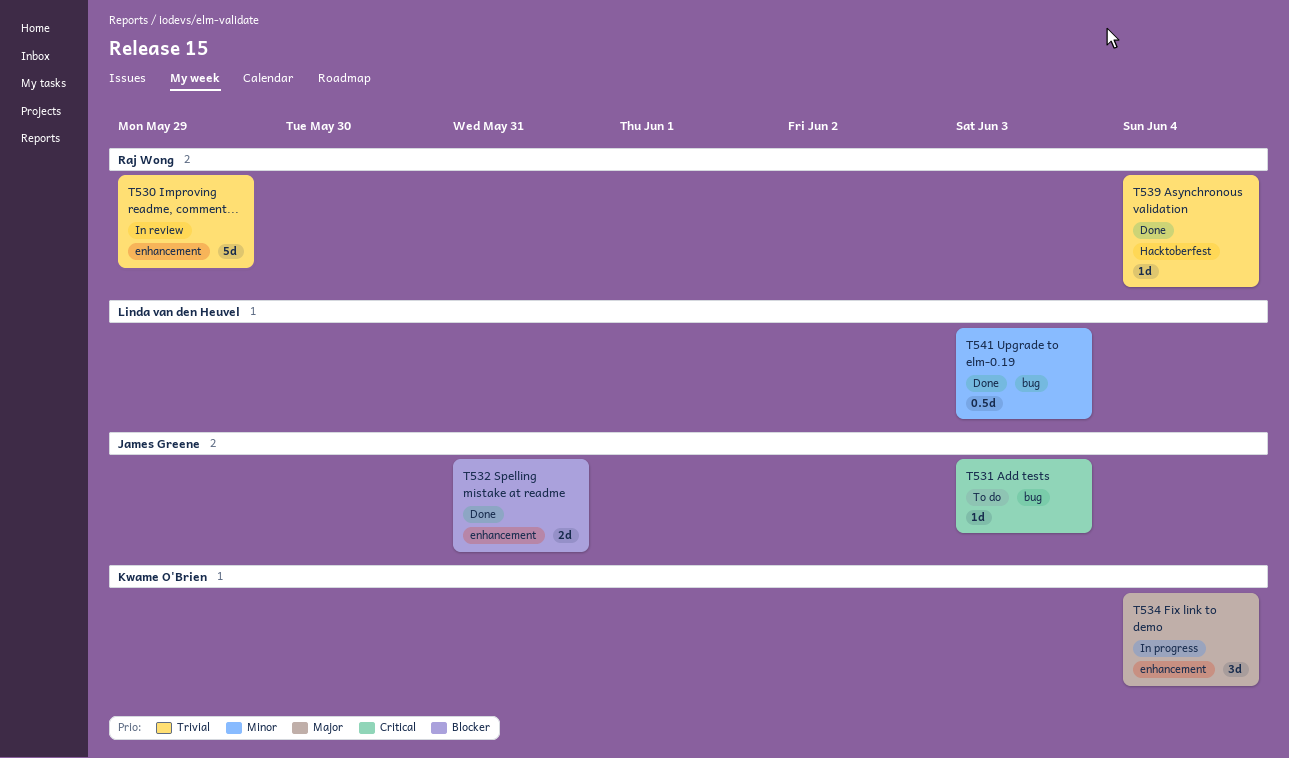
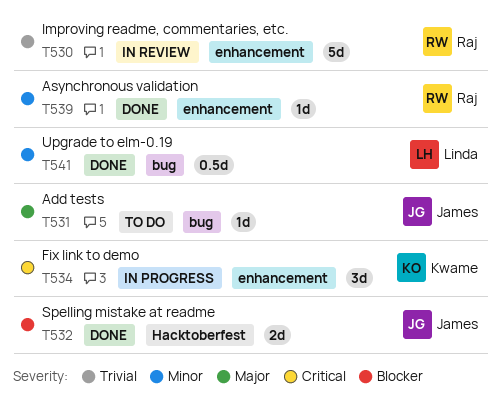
T531, priority: Critical -> Major
T532, label: enhancement -> Hacktoberfest
T534, priority: Major -> Critical
T539, priority: Trivial -> Minor
T539, label: Hacktoberfest -> enhancement

